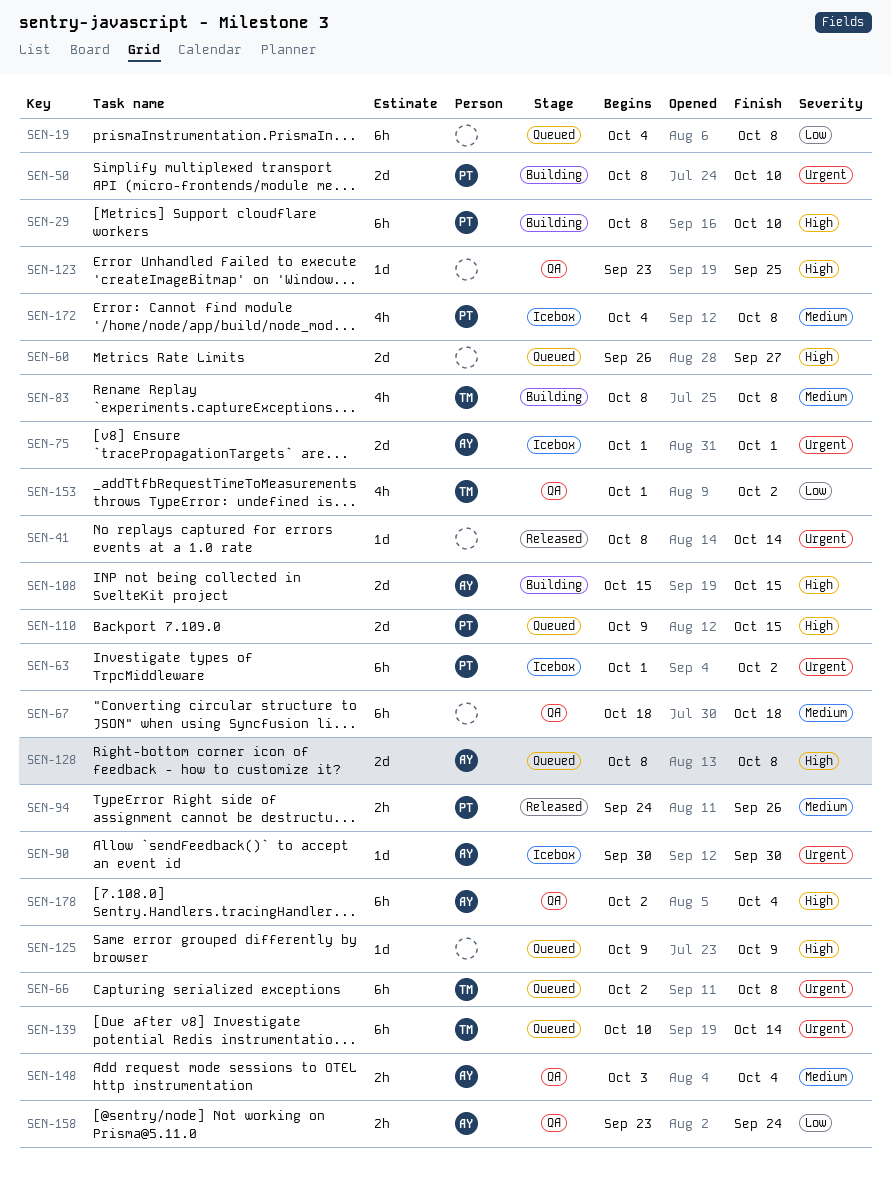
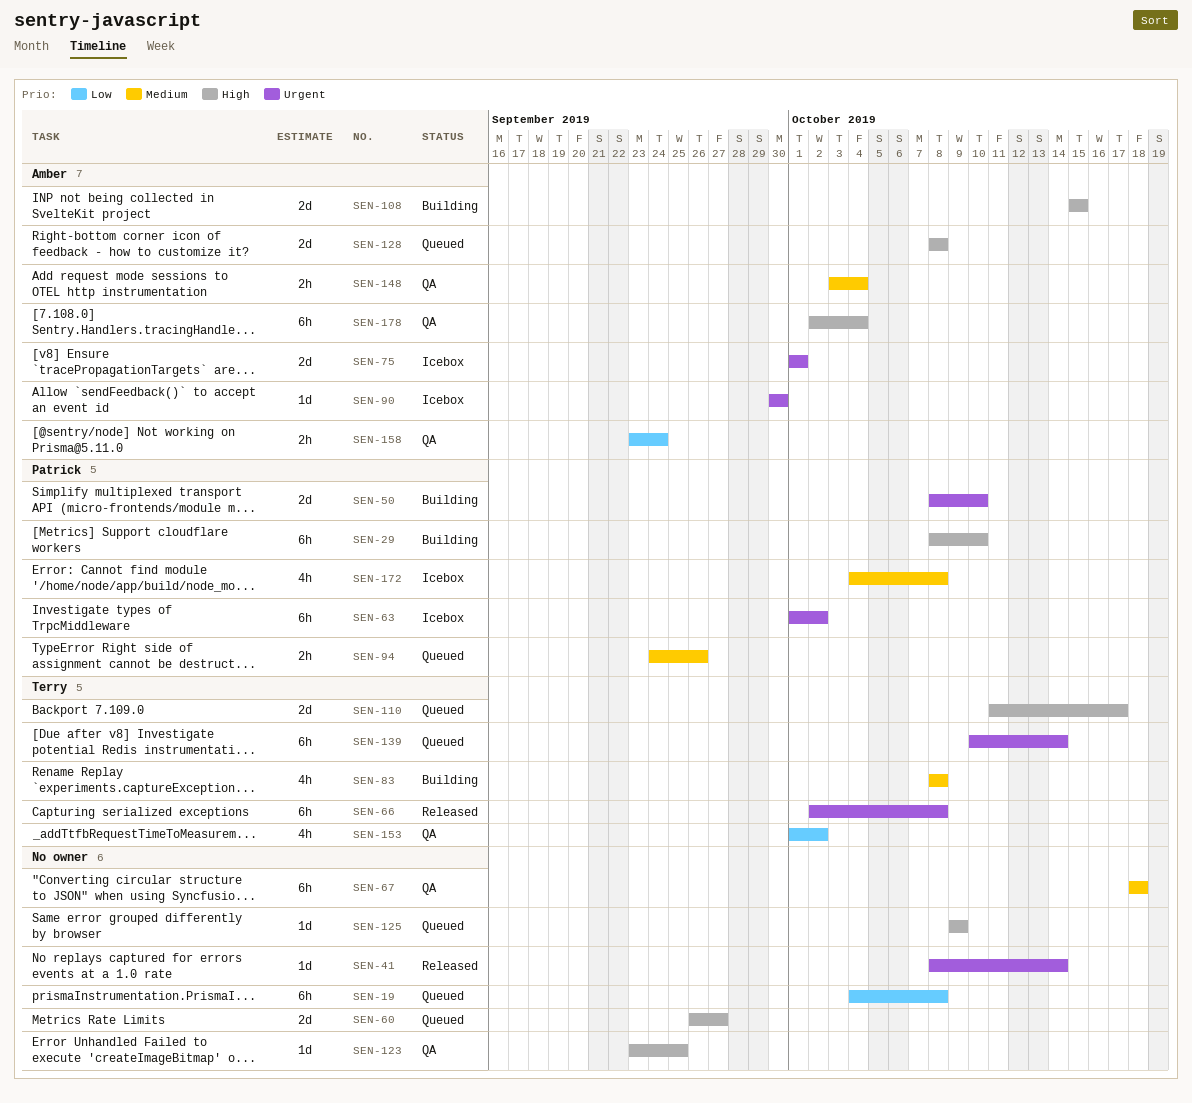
SEN-66, status: Queued -> Released
SEN-94, status: Released -> Queued
SEN-110, owner: Patrick -> Terry
SEN-110, start: Oct 9 -> Oct 11
SEN-110, due: Oct 15 -> Oct 17

